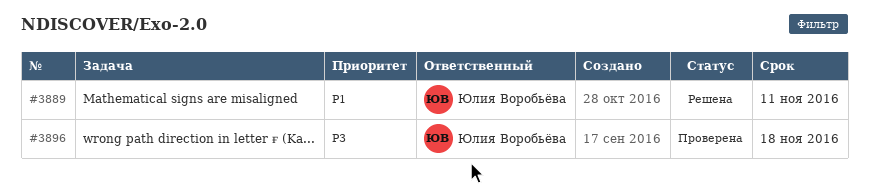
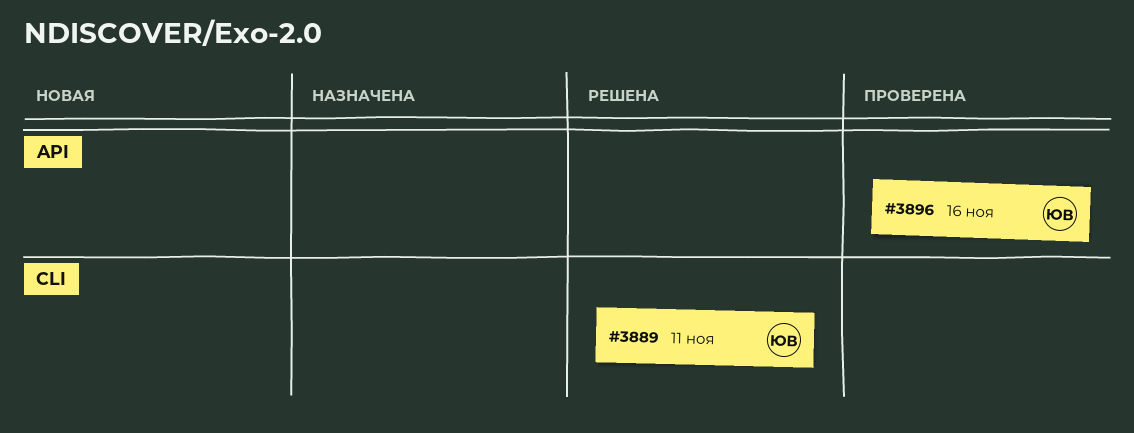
#3896, due: Nov 18 -> Nov 16

